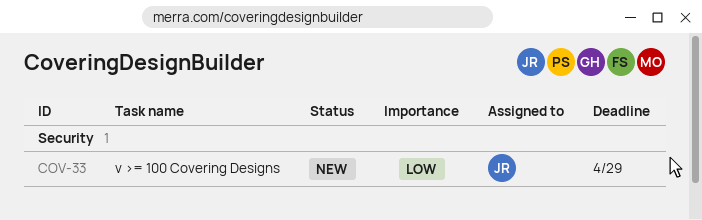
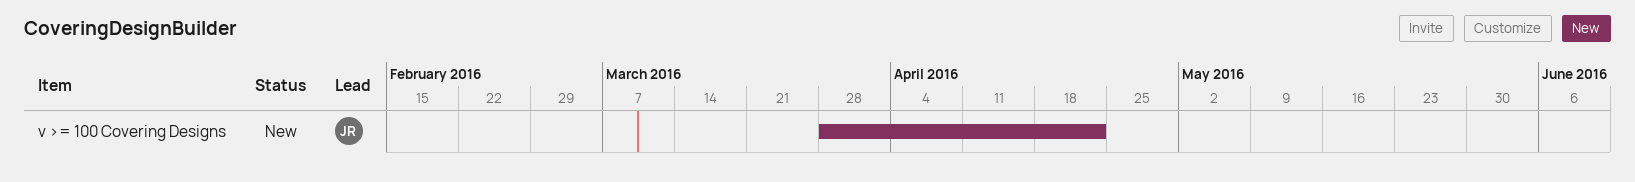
v >= 100 Covering Designs, due: Apr 29 -> Apr 22

